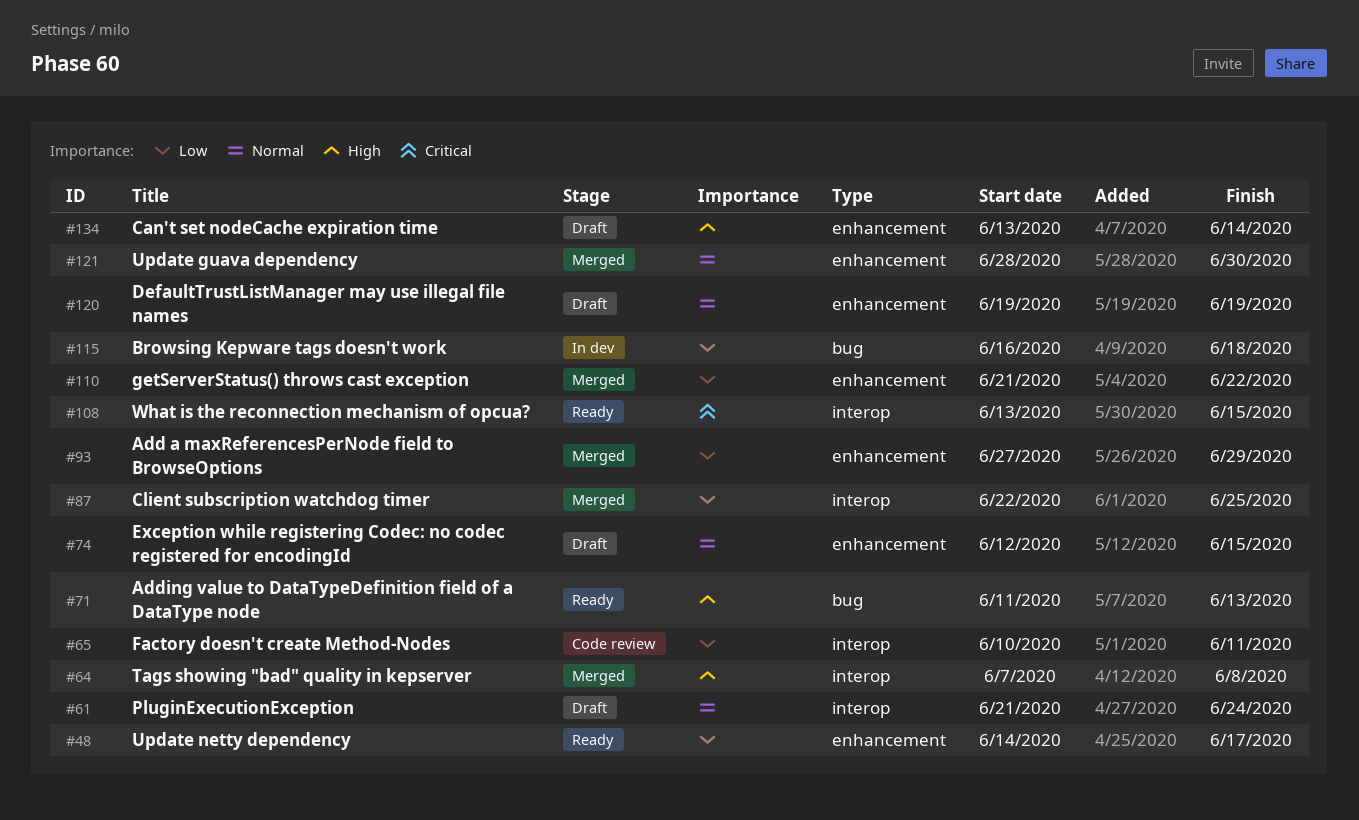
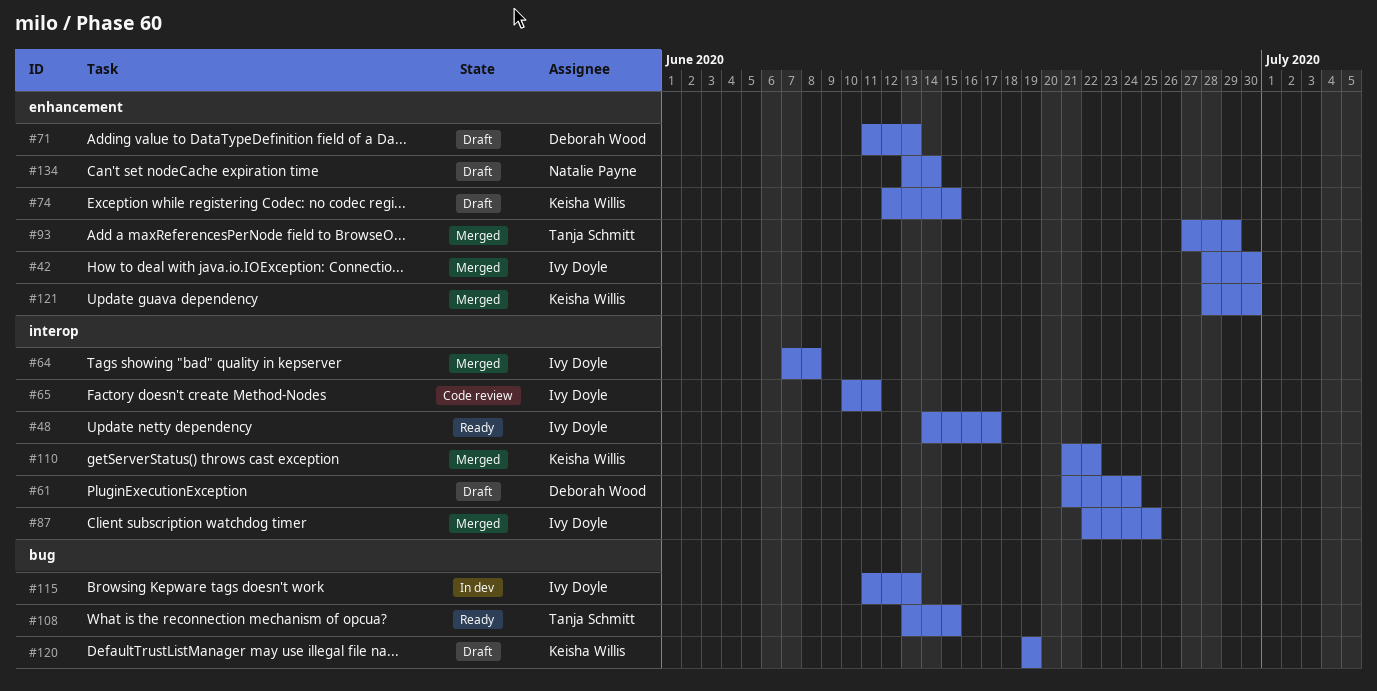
#42: none -> present
#48, label: enhancement -> interop
#71, status: Ready -> Draft
#71, label: bug -> enhancement
#108, label: interop -> bug
#110, label: enhancement -> interop
#115, start: Jun 16 -> Jun 11
#115, due: Jun 18 -> Jun 13
#120, label: enhancement -> bug

